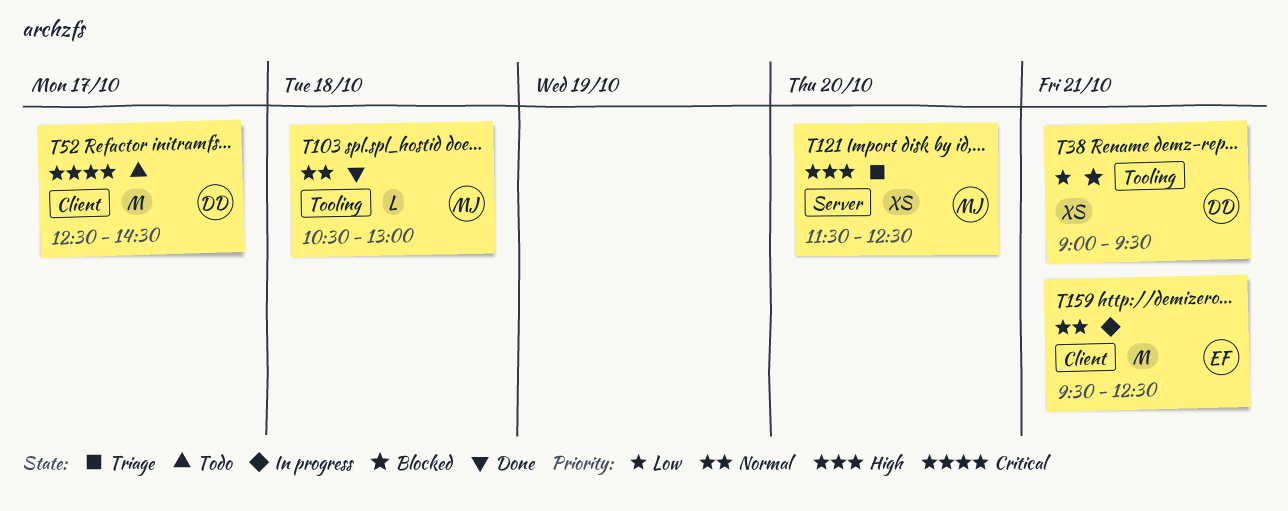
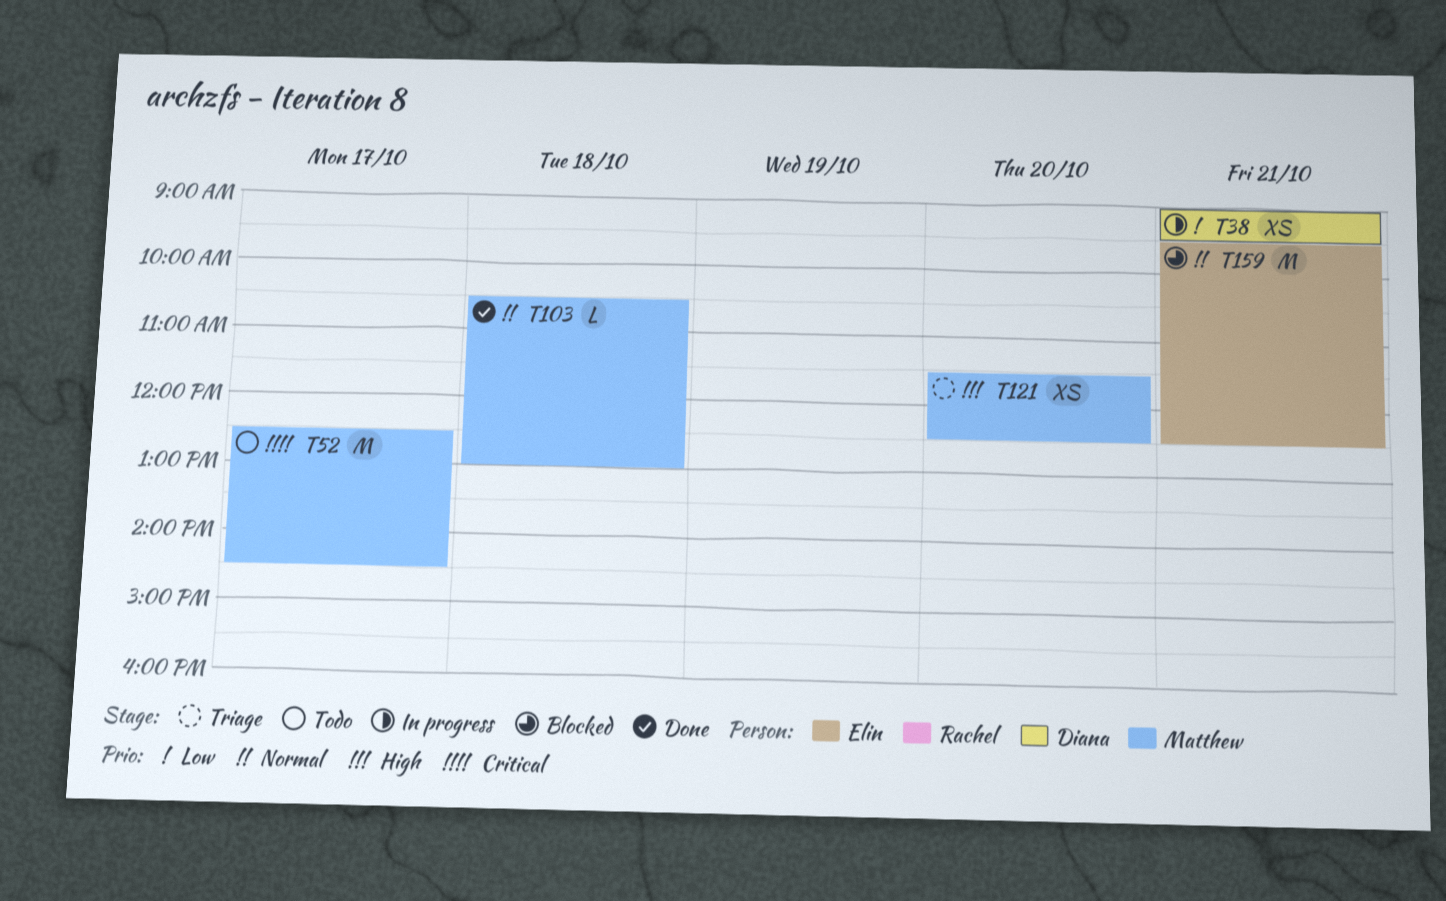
T38, status: Blocked -> In progress
T52, owner: Diana -> Matthew
T159, status: In progress -> Blocked

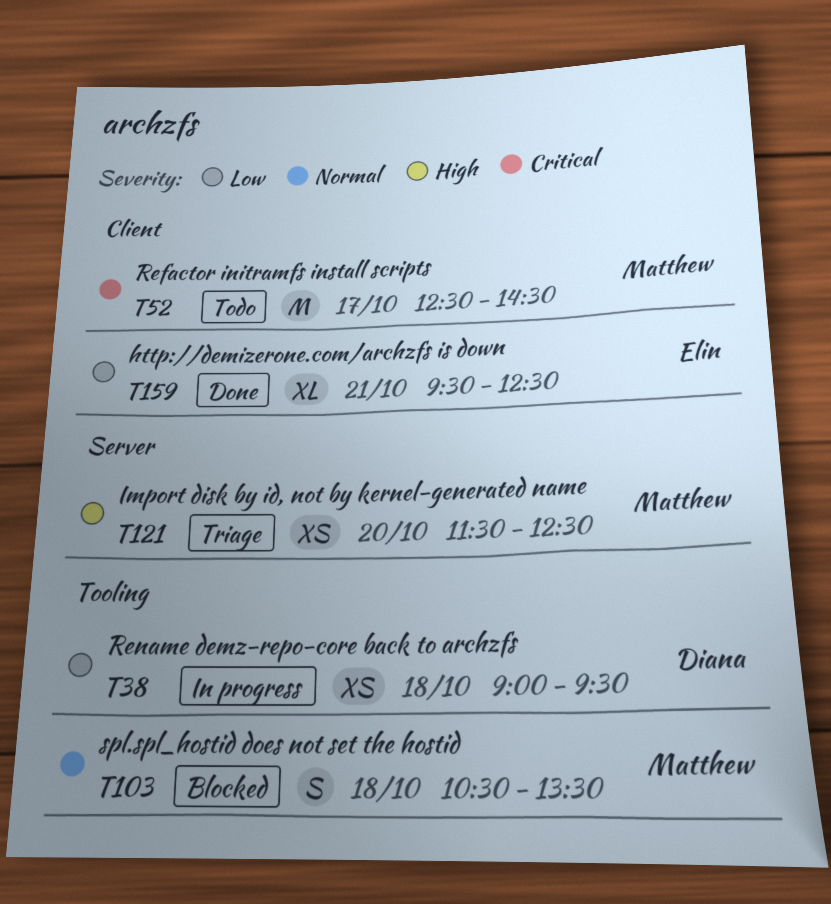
T38, day: Oct 21 -> Oct 18
T103, status: Done -> Blocked
T103, estimate: L -> S
T103, ends: 13:00 -> 13:30
T159, status: Blocked -> Done
T159, priority: Normal -> Low
T159, estimate: M -> XL

